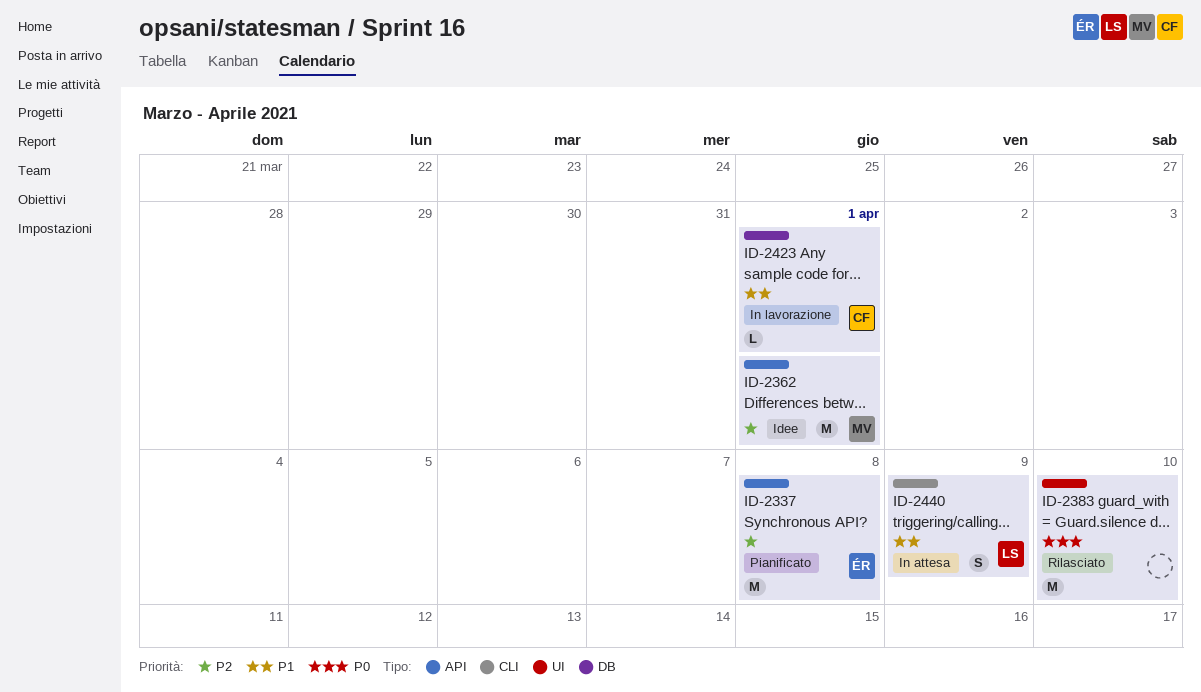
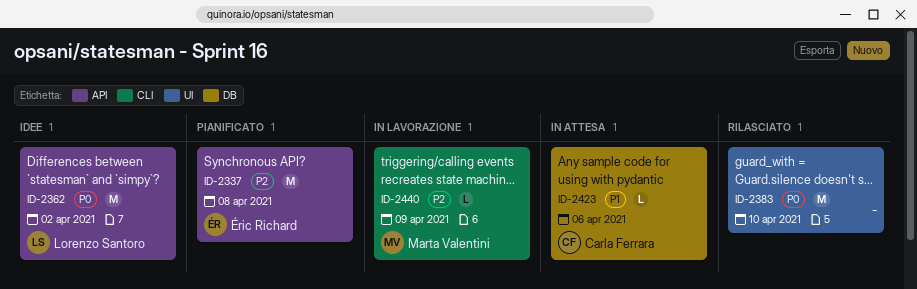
ID-2362, owner: Marta Valentini -> Lorenzo Santoro
ID-2362, priority: P2 -> P0
ID-2362, due: Apr 1 -> Apr 2
ID-2423, status: In lavorazione -> In attesa
ID-2423, due: Apr 1 -> Apr 6
ID-2440, status: In attesa -> In lavorazione
ID-2440, owner: Lorenzo Santoro -> Marta Valentini
ID-2440, priority: P1 -> P2
ID-2440, estimate: S -> L

